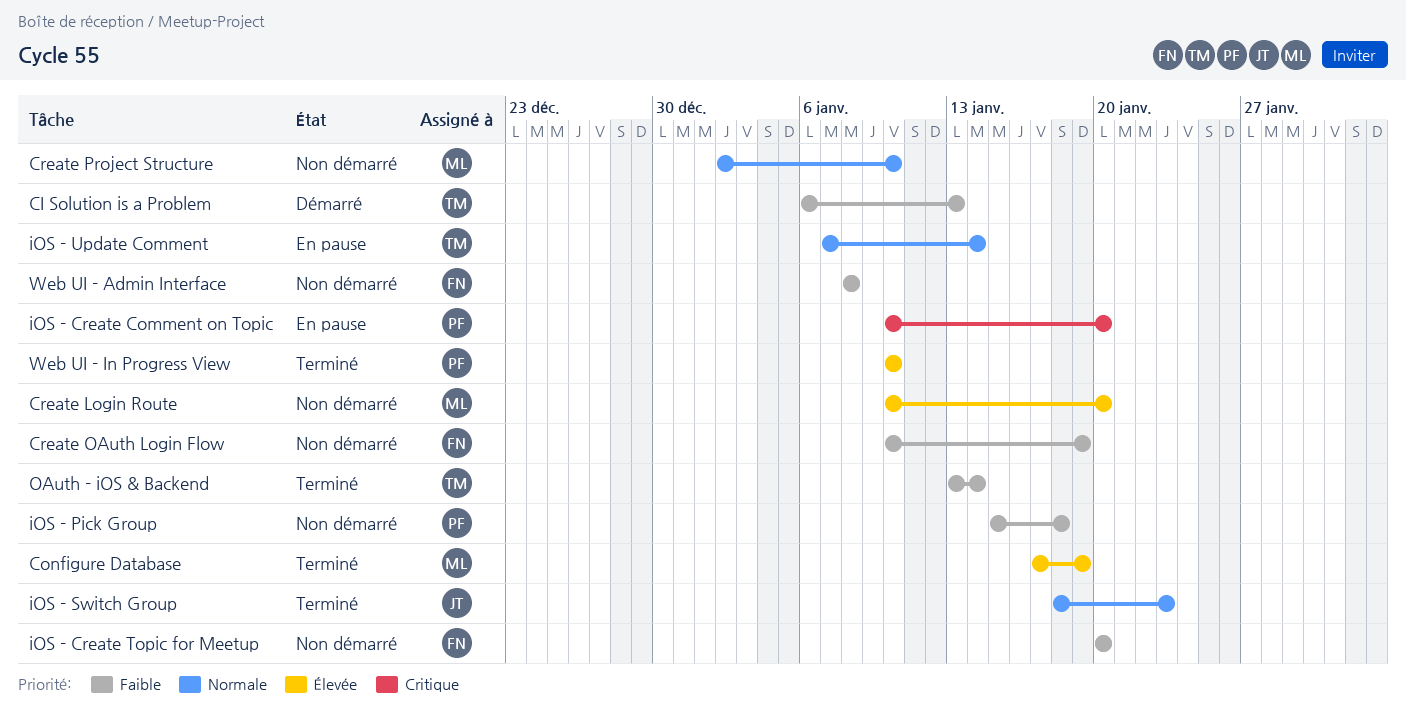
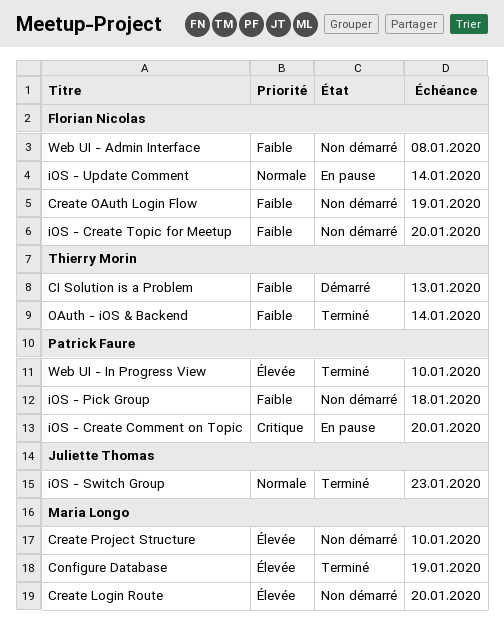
Create Project Structure, priority: Normale -> Élevée
iOS - Update Comment, owner: Thierry Morin -> Florian Nicolas

